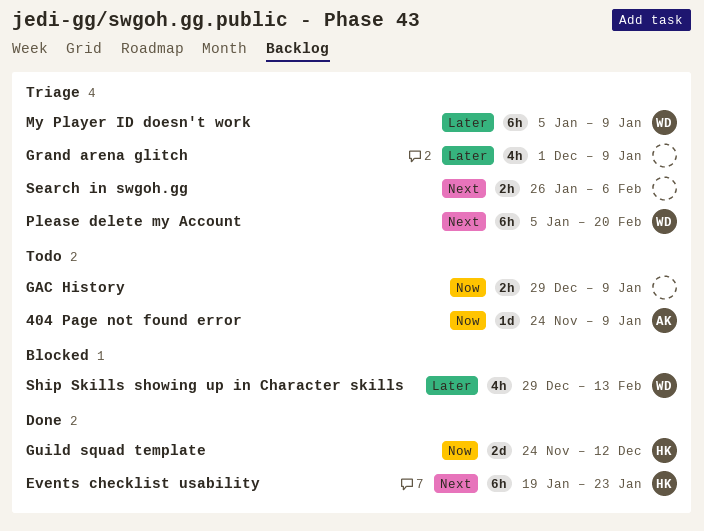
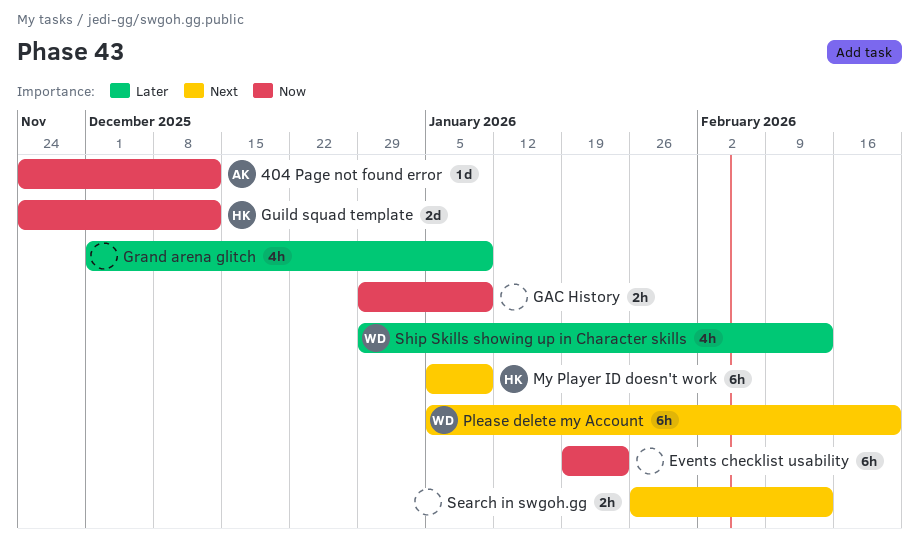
404 Page not found error, due: Jan 9 -> Dec 12
Events checklist usability, owner: HK -> none
Events checklist usability, priority: Next -> Now
My Player ID doesn't work, owner: WD -> HK
My Player ID doesn't work, priority: Later -> Next
Search in swgoh.gg, due: Feb 6 -> Feb 13

